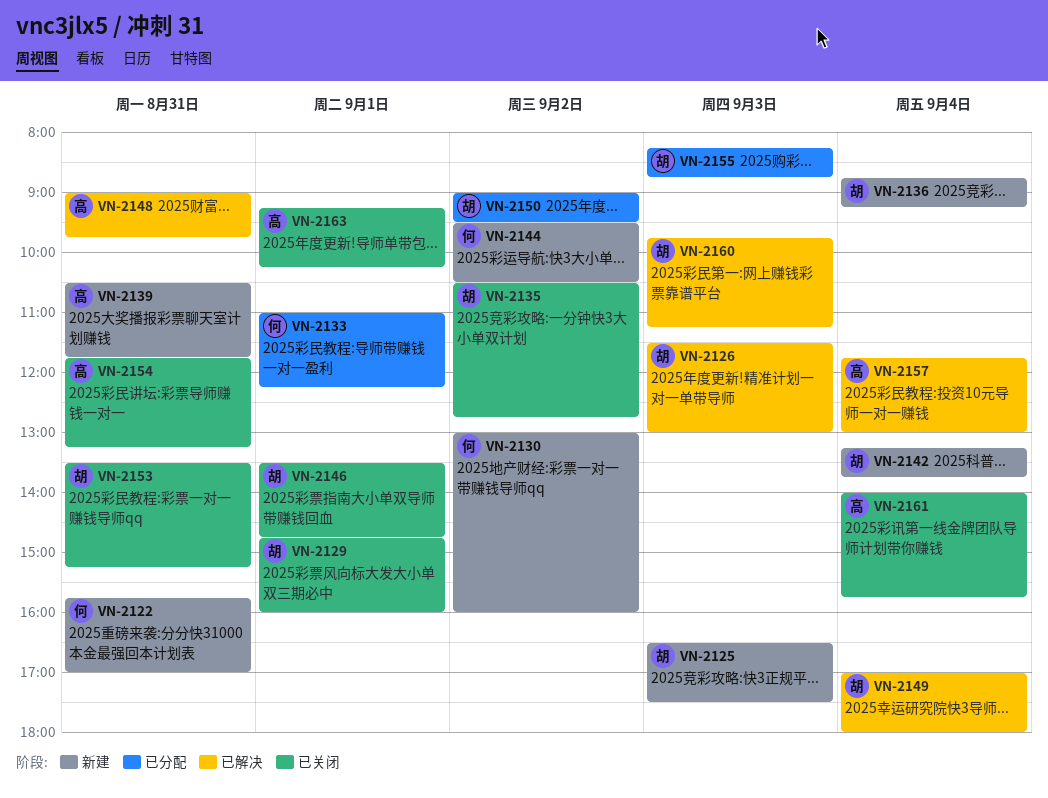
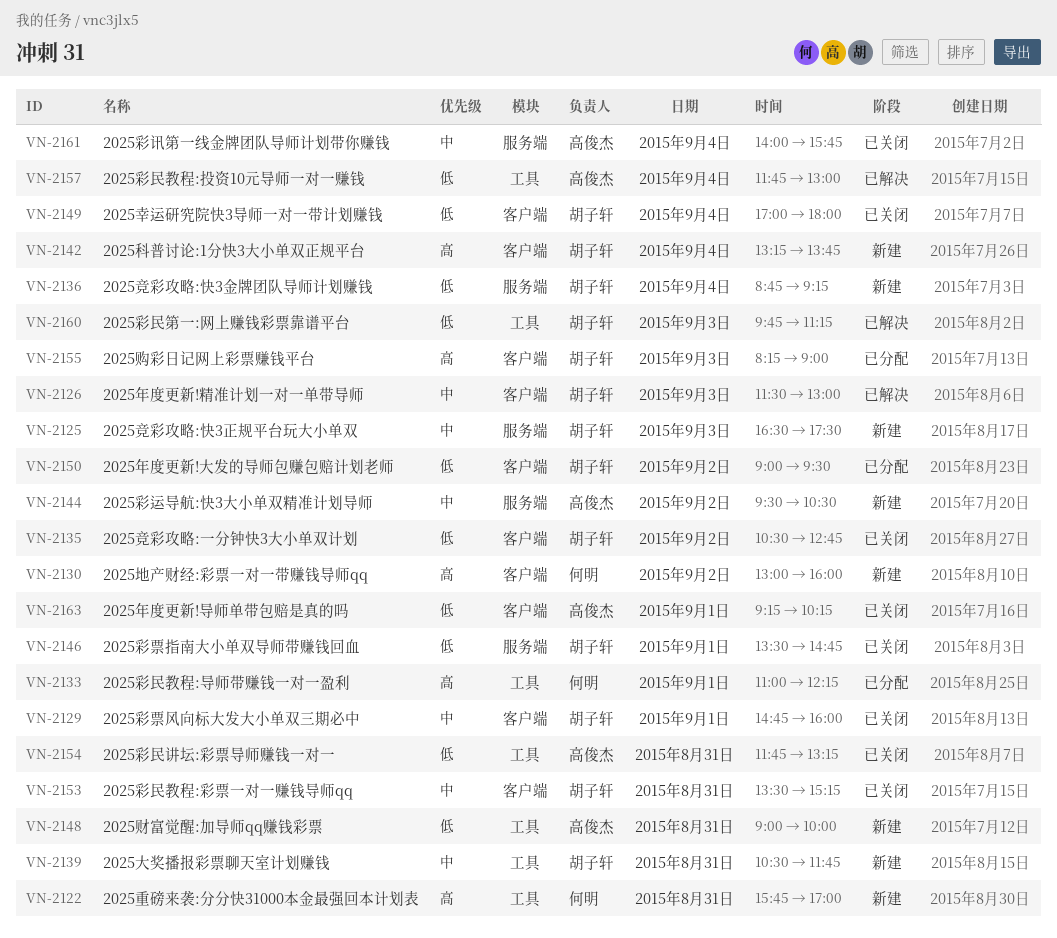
VN-2139, owner: 高俊杰 -> 胡子轩
VN-2144, owner: 何明 -> 高俊杰
VN-2148, status: 已解决 -> 新建
VN-2148, ends: 09:45 -> 10:00
VN-2149, status: 已解决 -> 已关闭
VN-2155, ends: 08:45 -> 09:00

